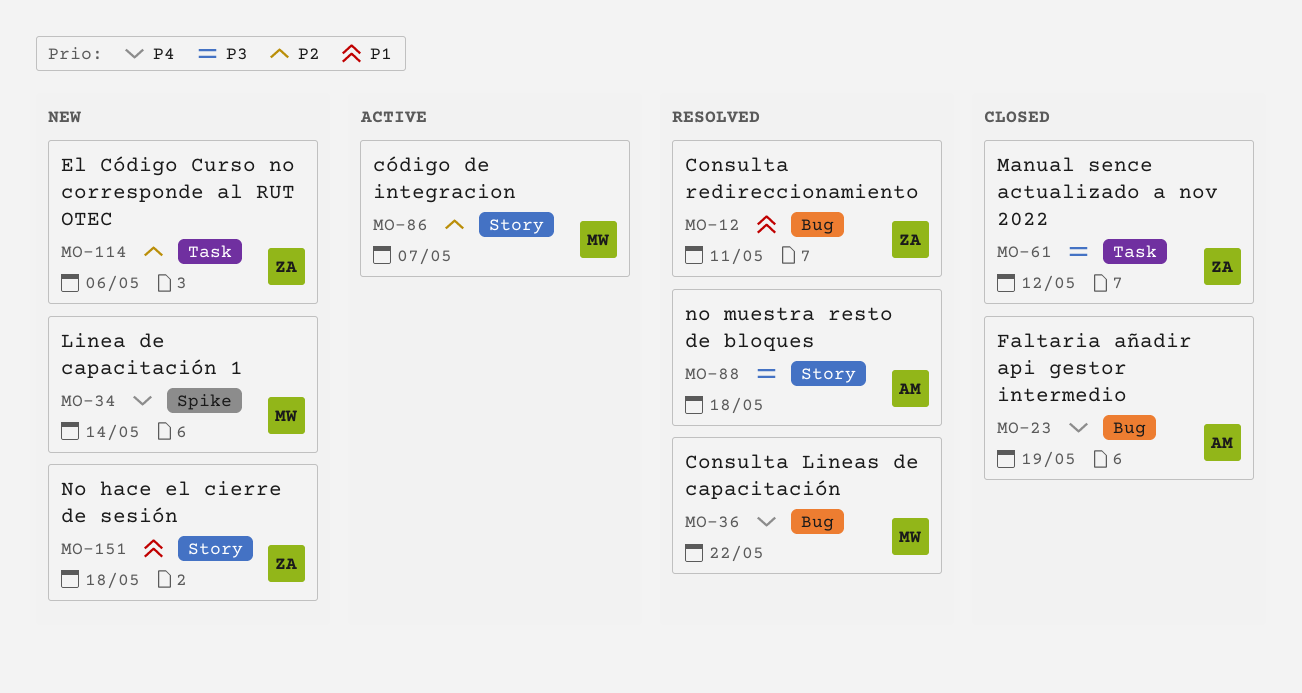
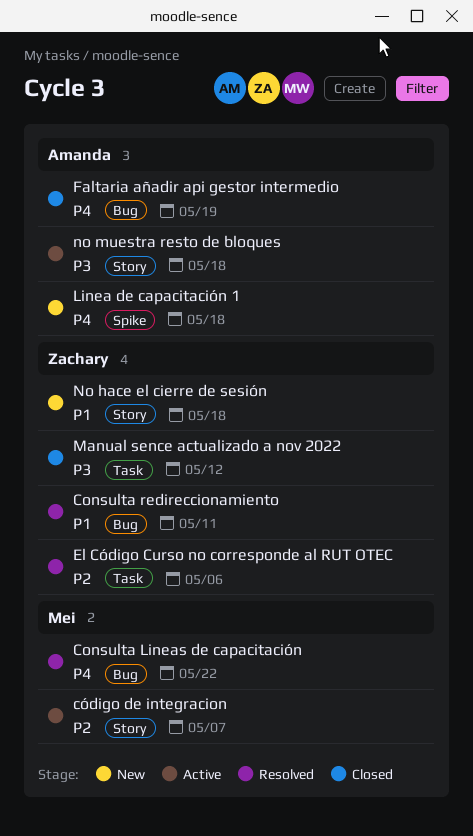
El Código Curso no corresponde al RUT OTEC, status: New -> Resolved
Linea de capacitación 1, owner: Mei -> Amanda
Linea de capacitación 1, due: May 14 -> May 18
no muestra resto de bloques, status: Resolved -> Active

